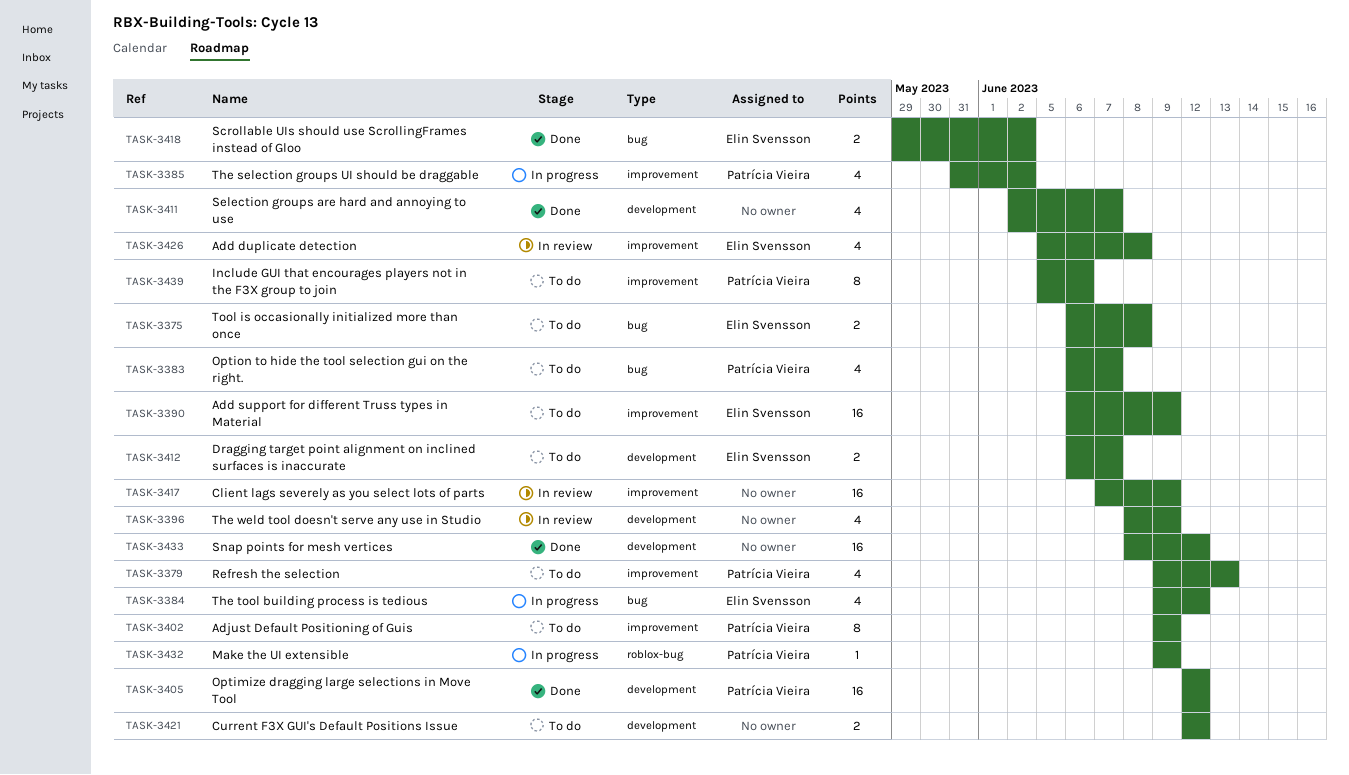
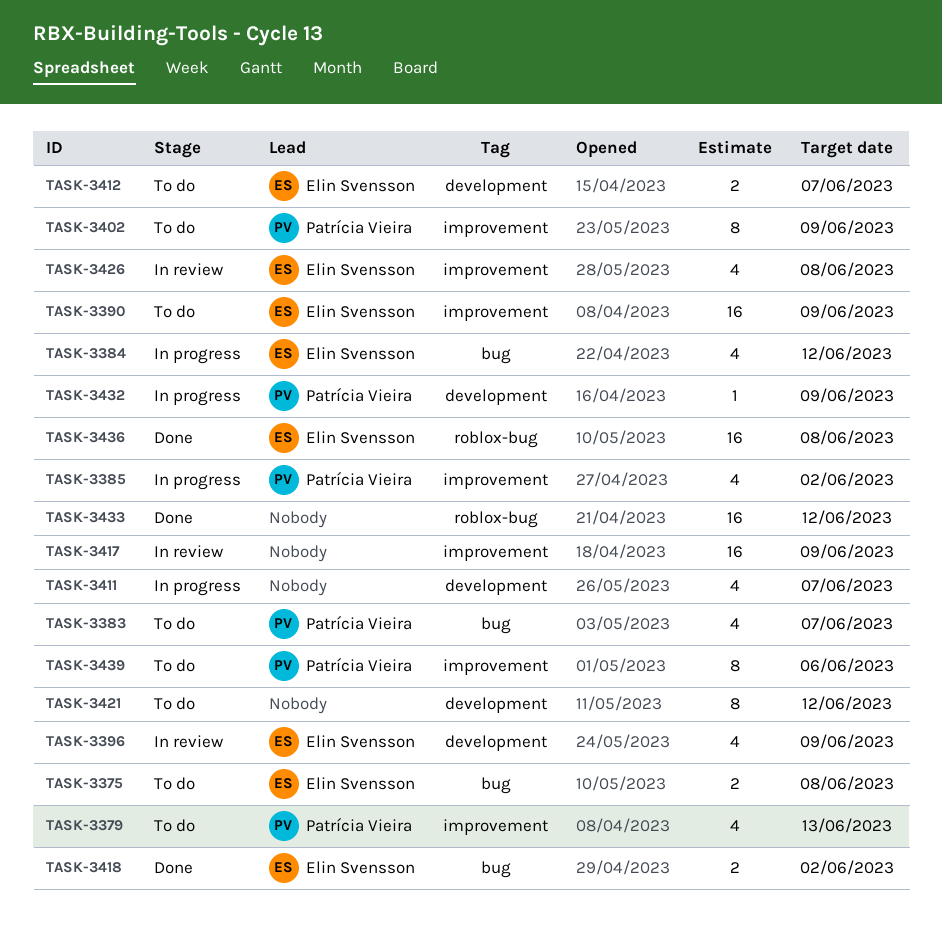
TASK-3396, owner: none -> Elin Svensson
TASK-3405: present -> none
TASK-3411, status: Done -> In progress
TASK-3421, estimate: 2 -> 8
TASK-3432, label: roblox-bug -> development
TASK-3433, label: development -> roblox-bug
TASK-3436: none -> present

